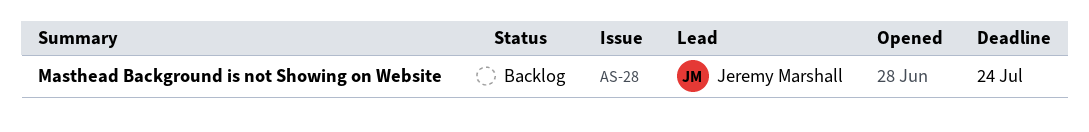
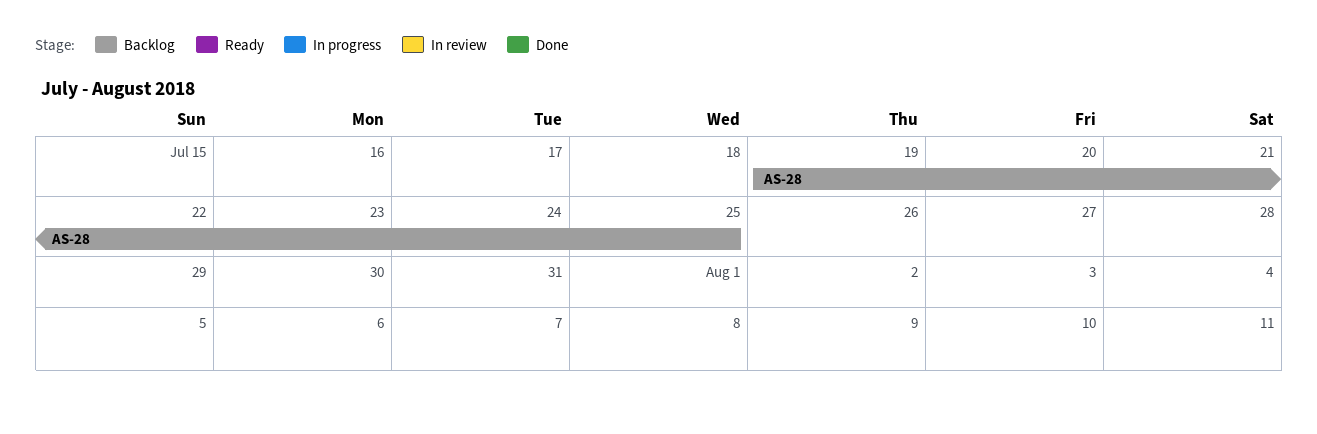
AS-28, due: Jul 24 -> Jul 25

